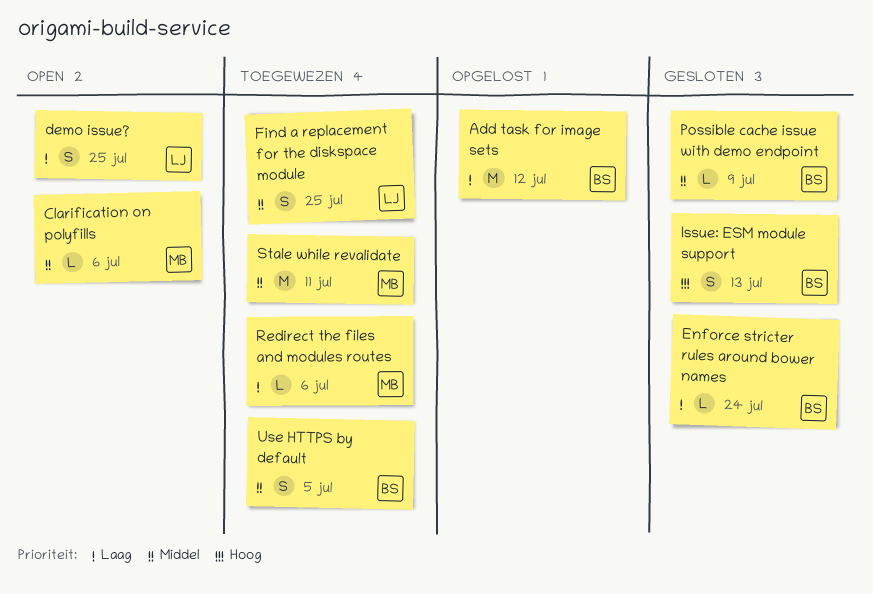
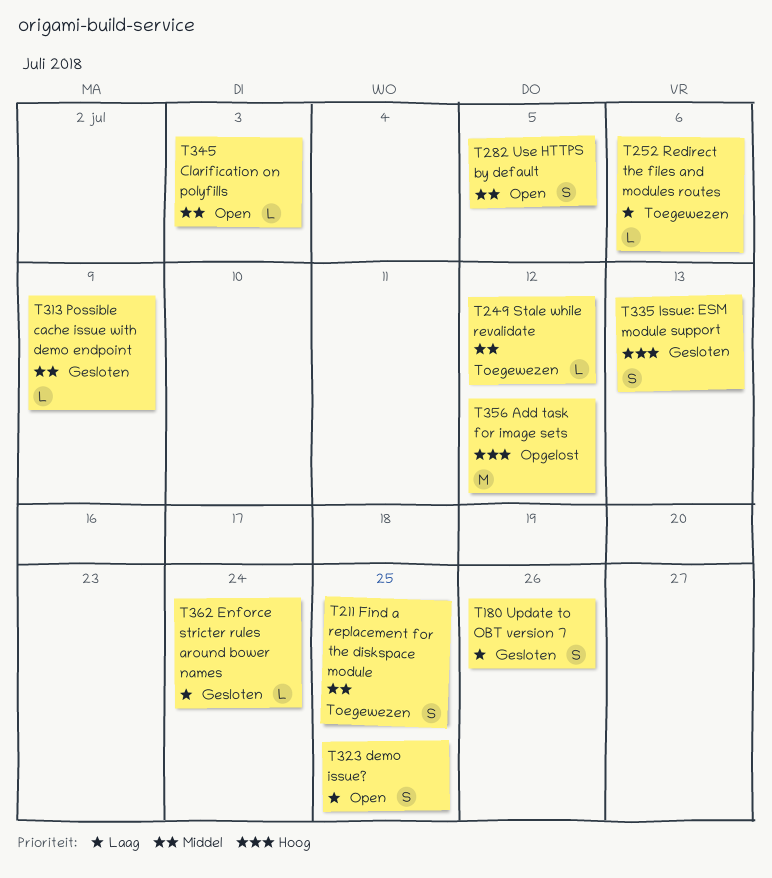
Add task for image sets, priority: Laag -> Hoog
Clarification on polyfills, due: Jul 6 -> Jul 3
Stale while revalidate, estimate: M -> L
Stale while revalidate, due: Jul 11 -> Jul 12
Update to OBT version 7: none -> present
Use HTTPS by default, status: Toegewezen -> Open

